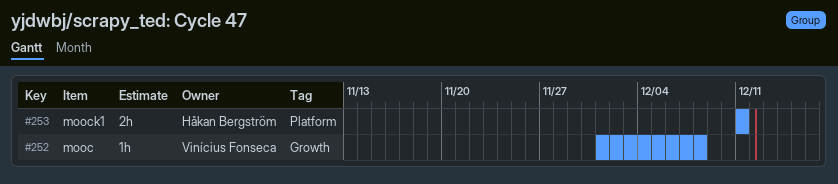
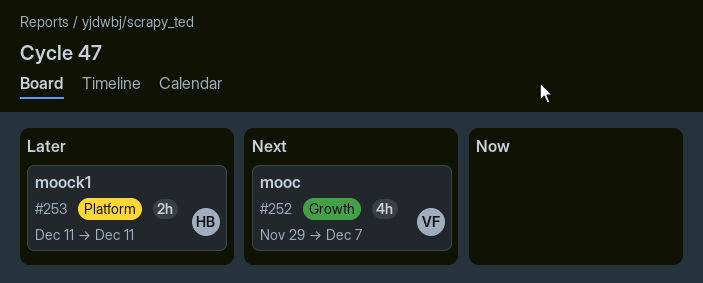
#252, estimate: 1h -> 4h
#252, start: Dec 1 -> Nov 29
#252, due: Dec 8 -> Dec 7

